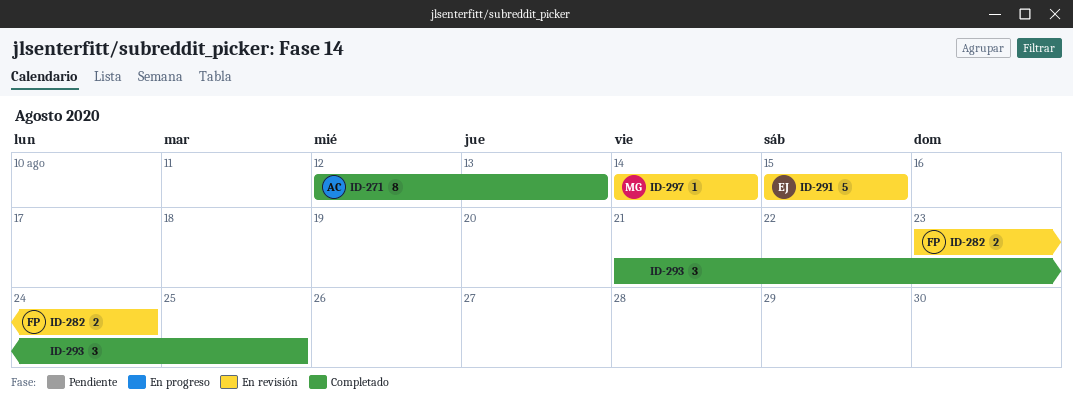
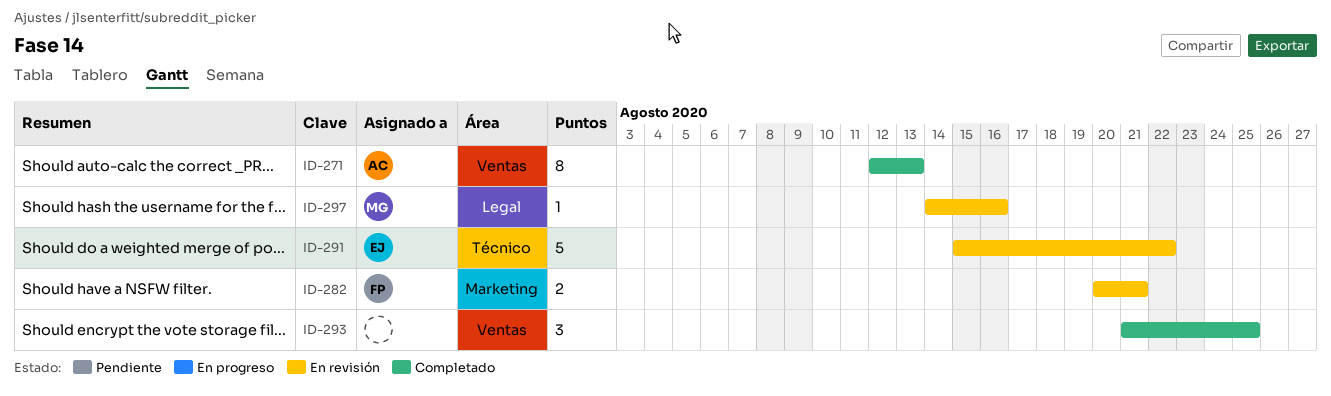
ID-282, start: Aug 23 -> Aug 20
ID-282, due: Aug 24 -> Aug 21
ID-291, due: Aug 15 -> Aug 22
ID-297, due: Aug 14 -> Aug 16

